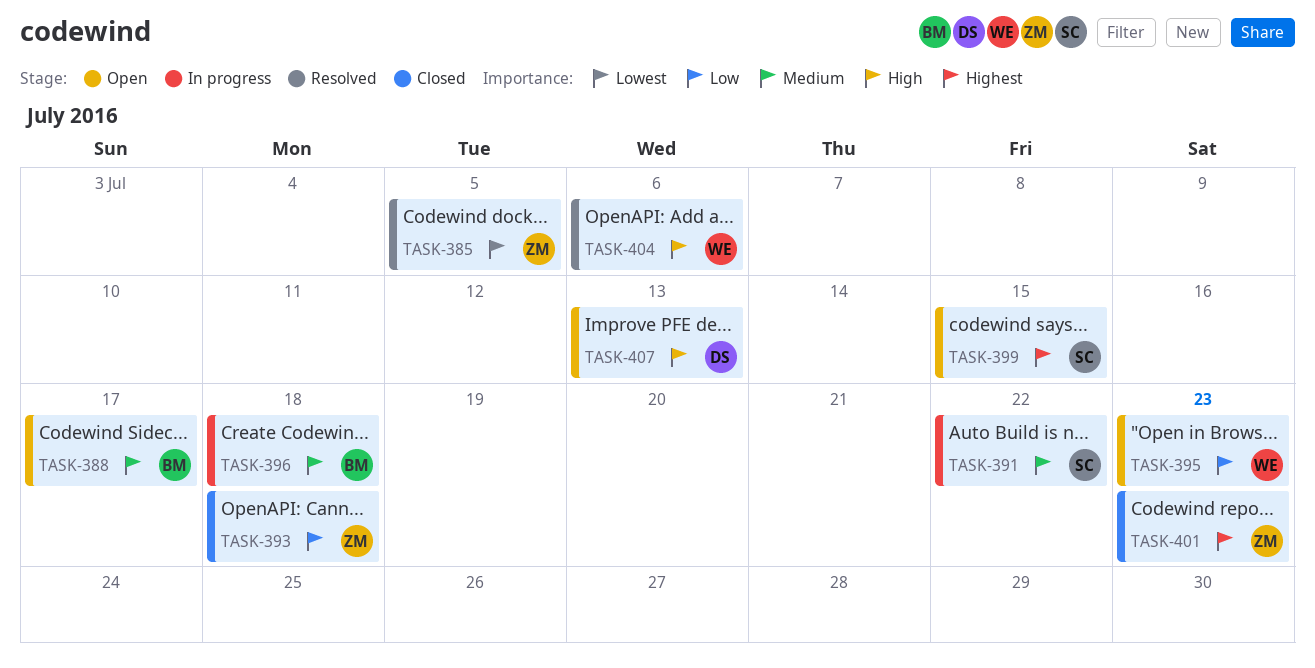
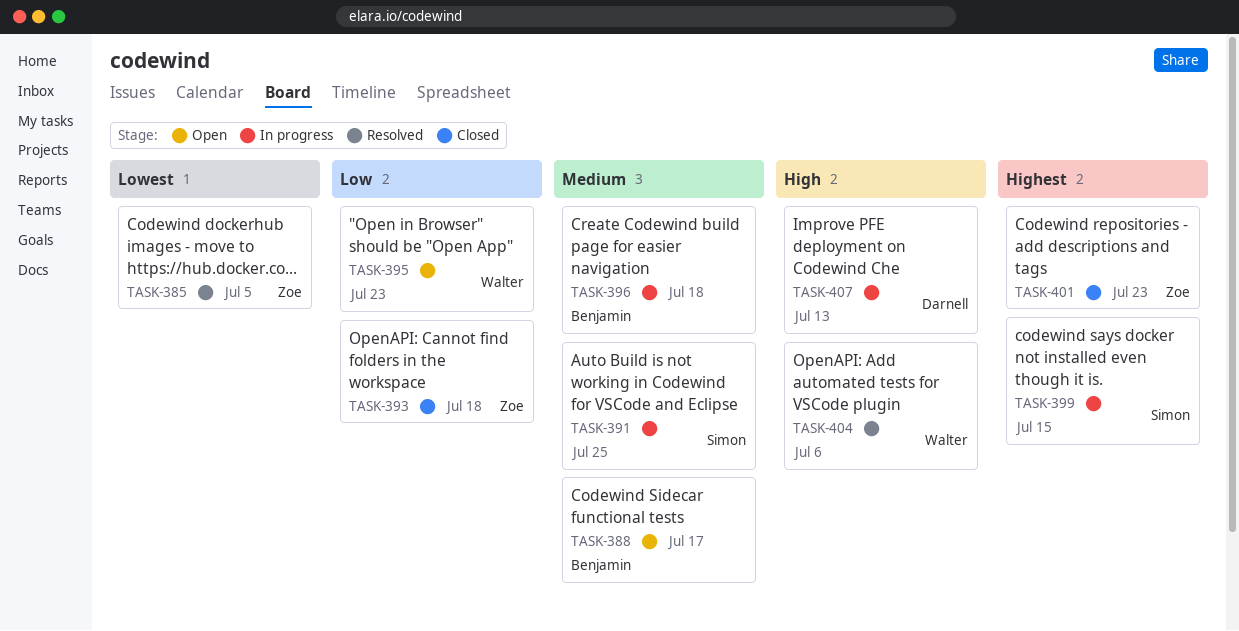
TASK-391, due: Jul 22 -> Jul 25
TASK-399, status: Open -> In progress
TASK-407, status: Open -> In progress

